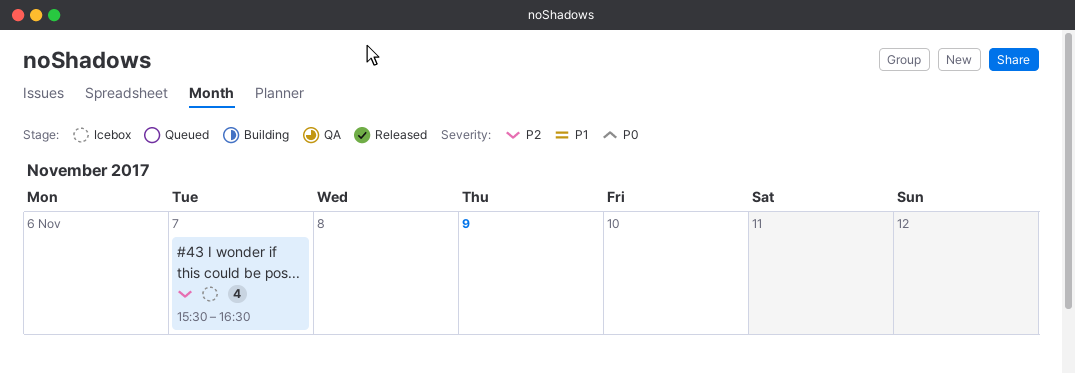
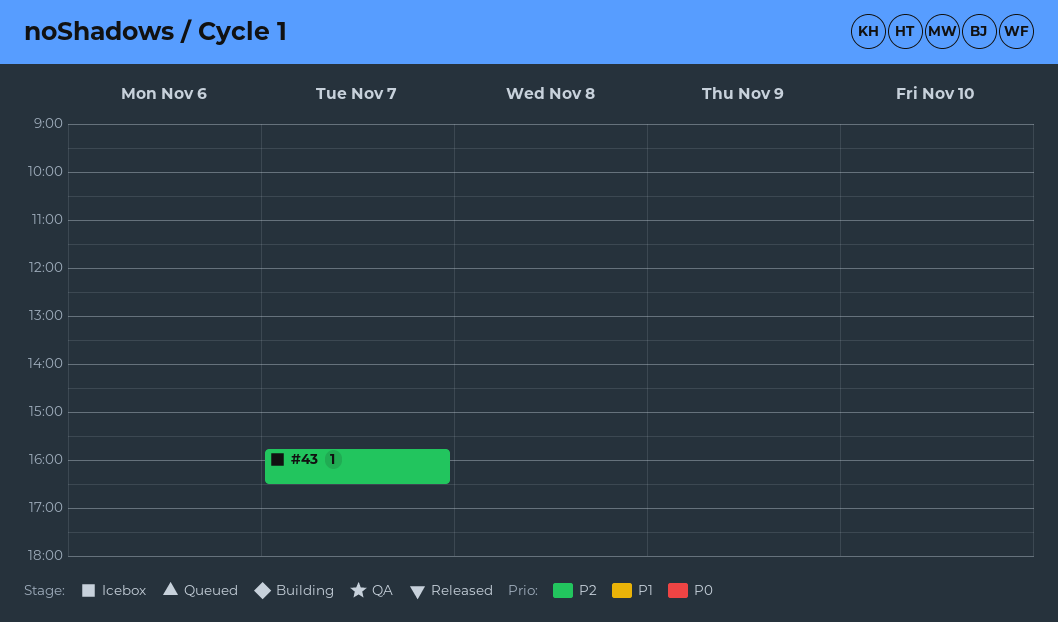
#43, estimate: 4 -> 1
#43, begins: 15:30 -> 15:45

